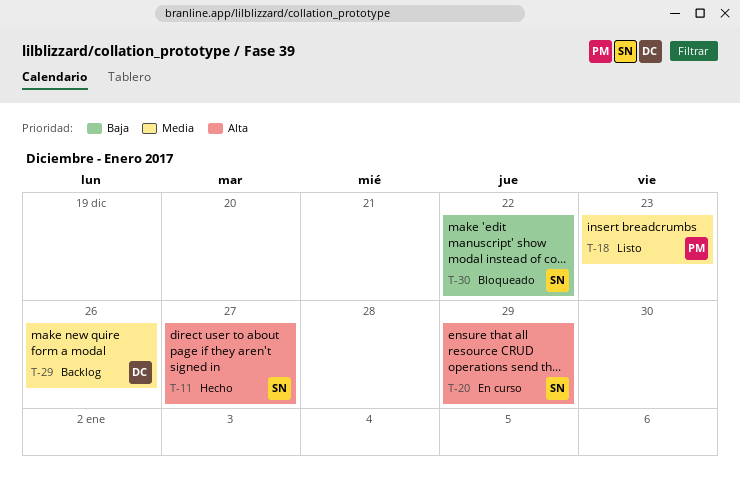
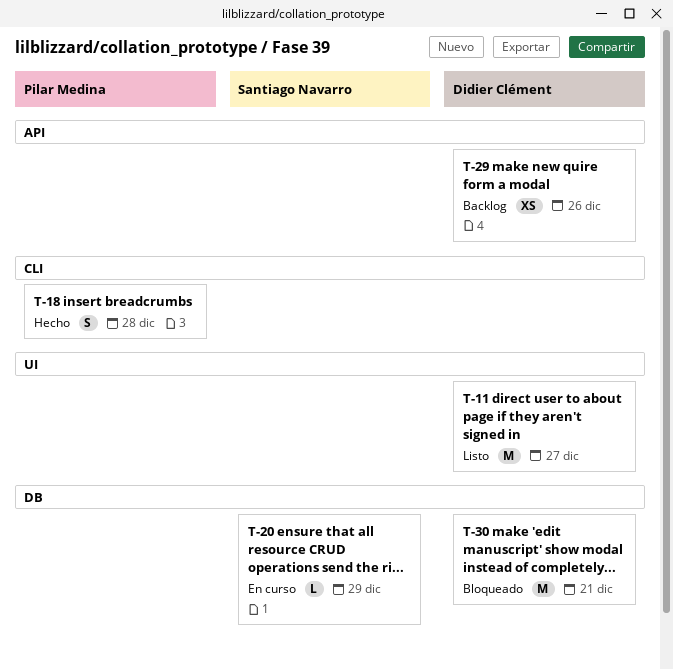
T-11, status: Hecho -> Listo
T-11, owner: Santiago Navarro -> Didier Clément
T-18, status: Listo -> Hecho
T-18, due: Dec 23 -> Dec 28
T-30, owner: Santiago Navarro -> Didier Clément
T-30, due: Dec 22 -> Dec 21

